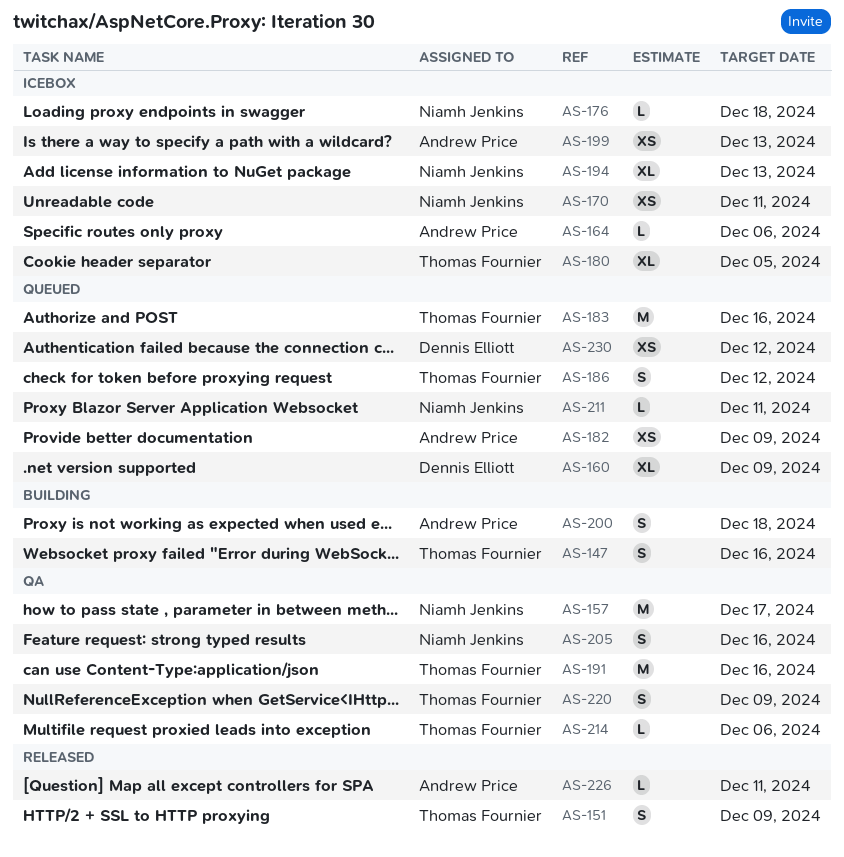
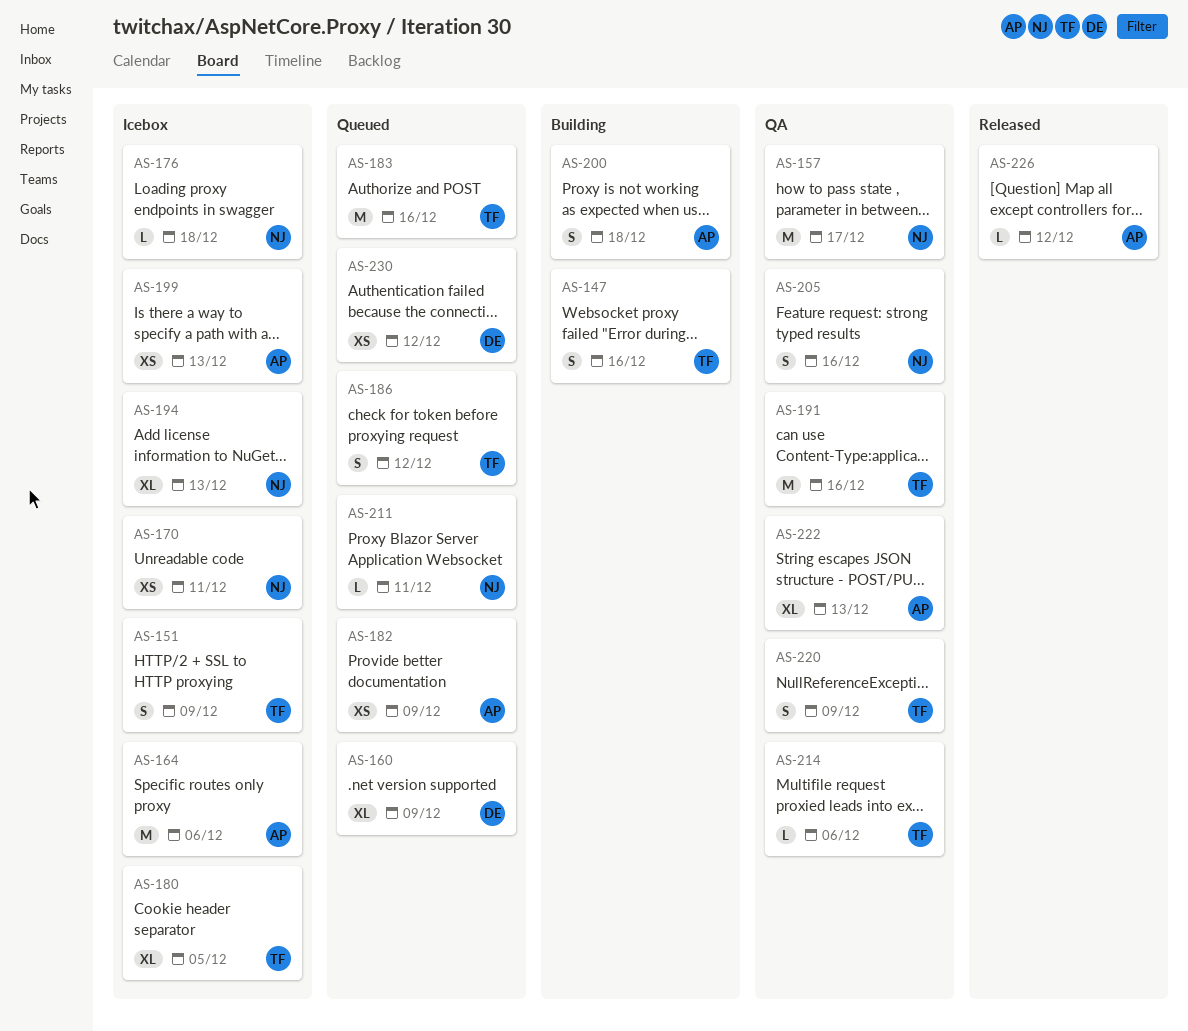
AS-151, status: Released -> Icebox
AS-164, estimate: L -> M
AS-222: none -> present
AS-226, due: Dec 11 -> Dec 12

